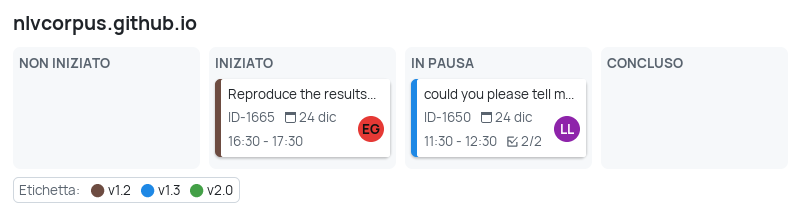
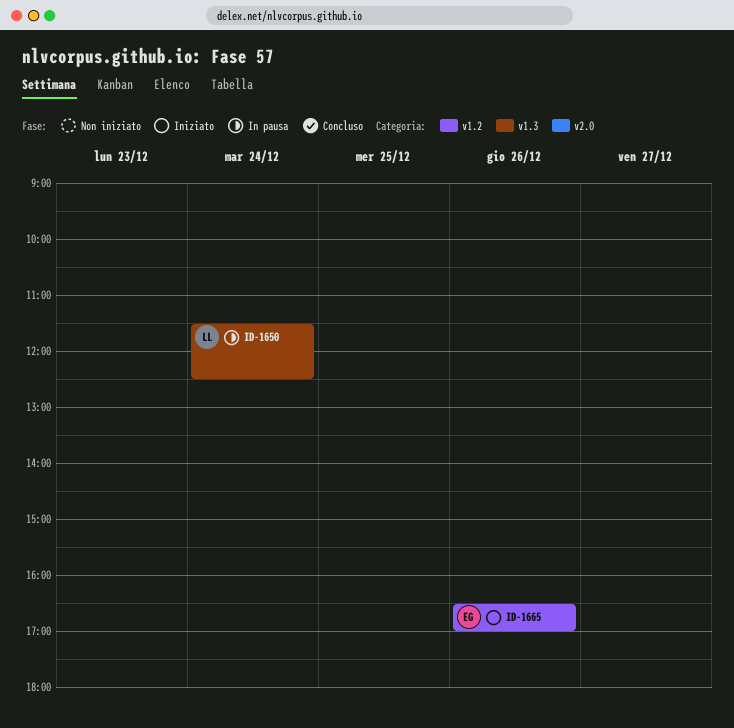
ID-1665, day: Dec 24 -> Dec 26
ID-1665, ends: 17:30 -> 17:00

